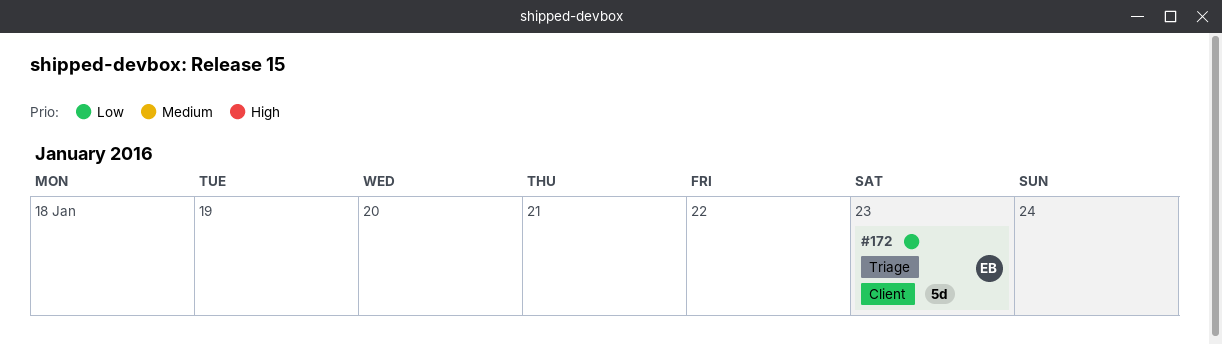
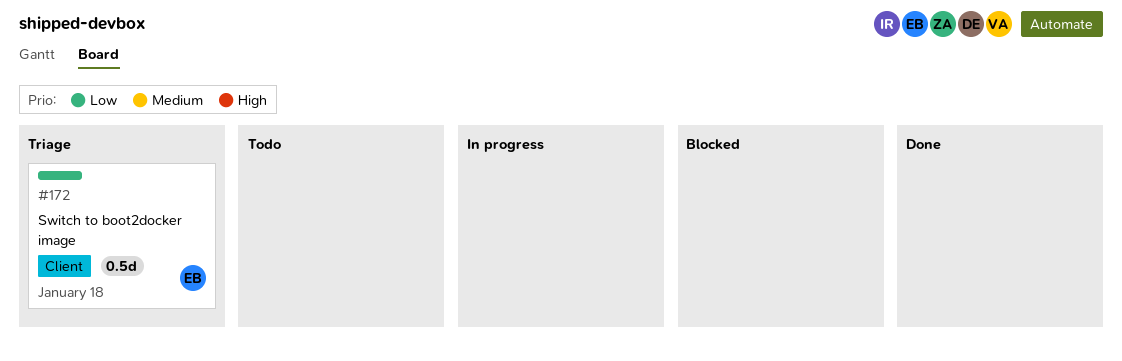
#172, estimate: 5d -> 0.5d
#172, due: Jan 23 -> Jan 18

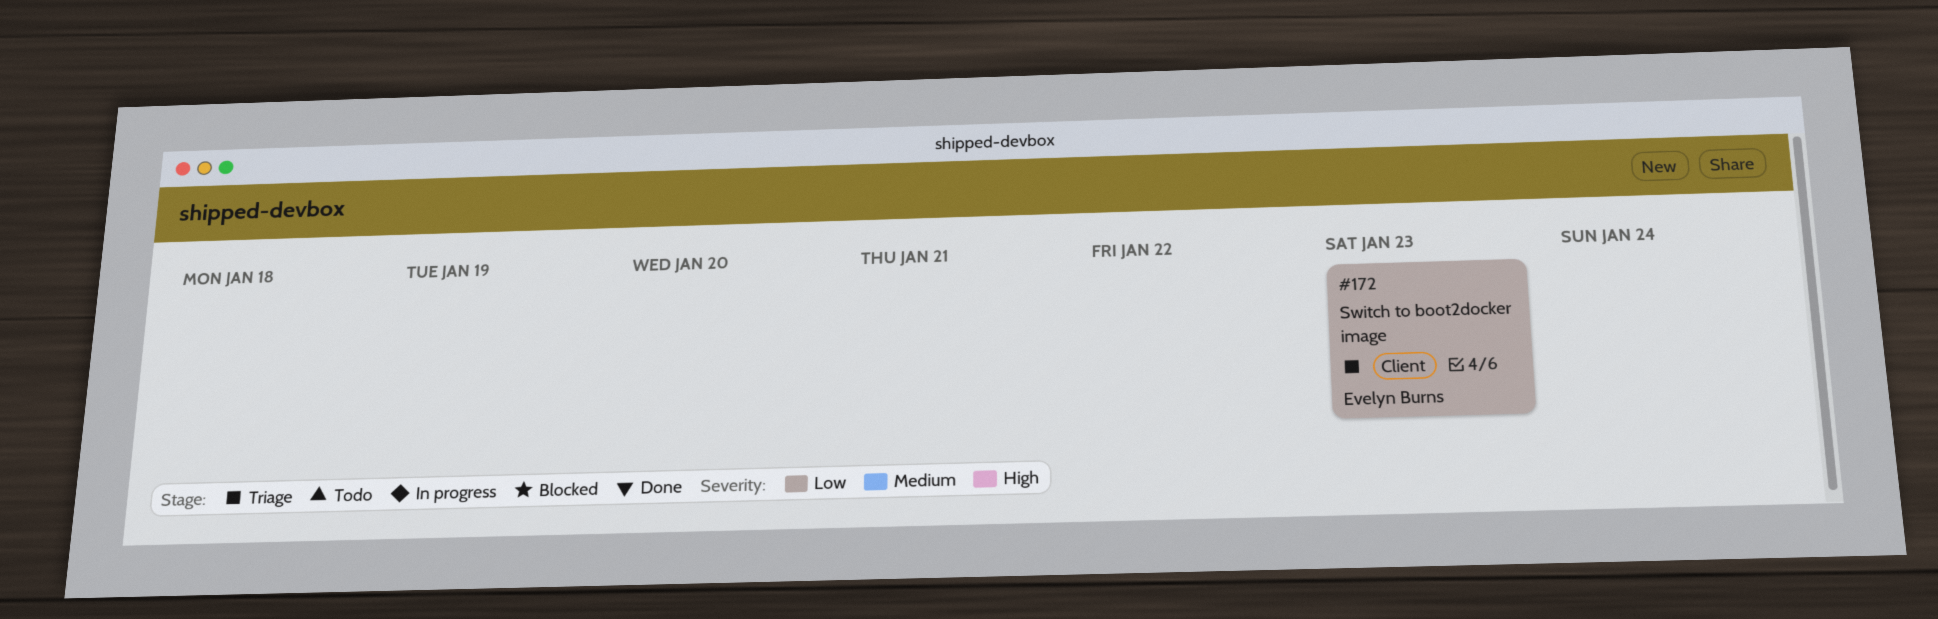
#172, due: Jan 18 -> Jan 23

